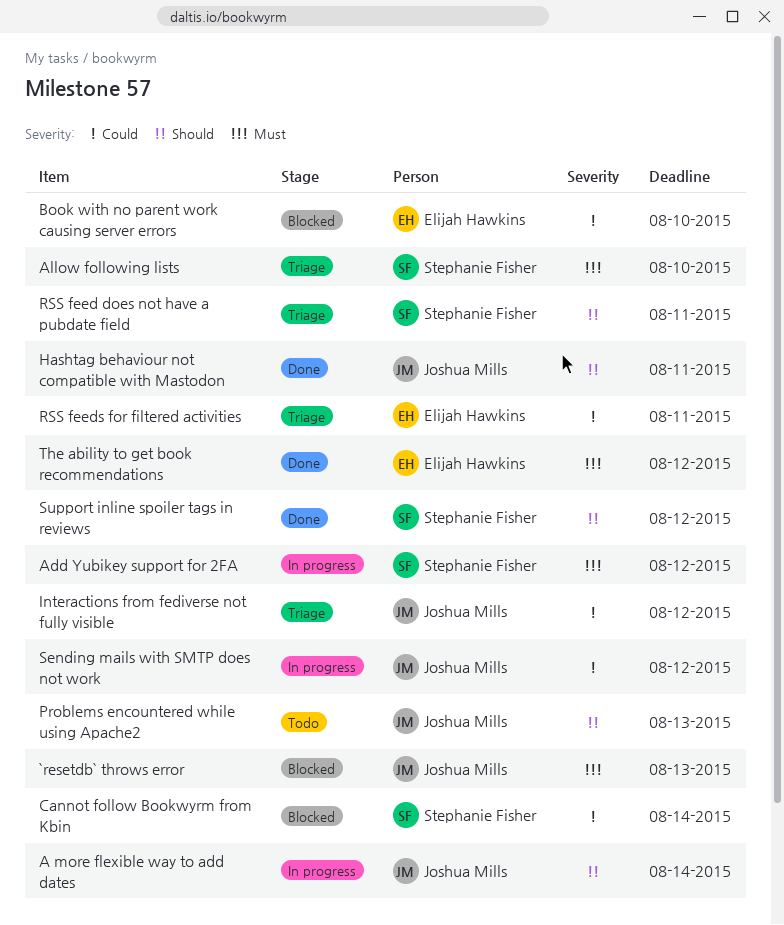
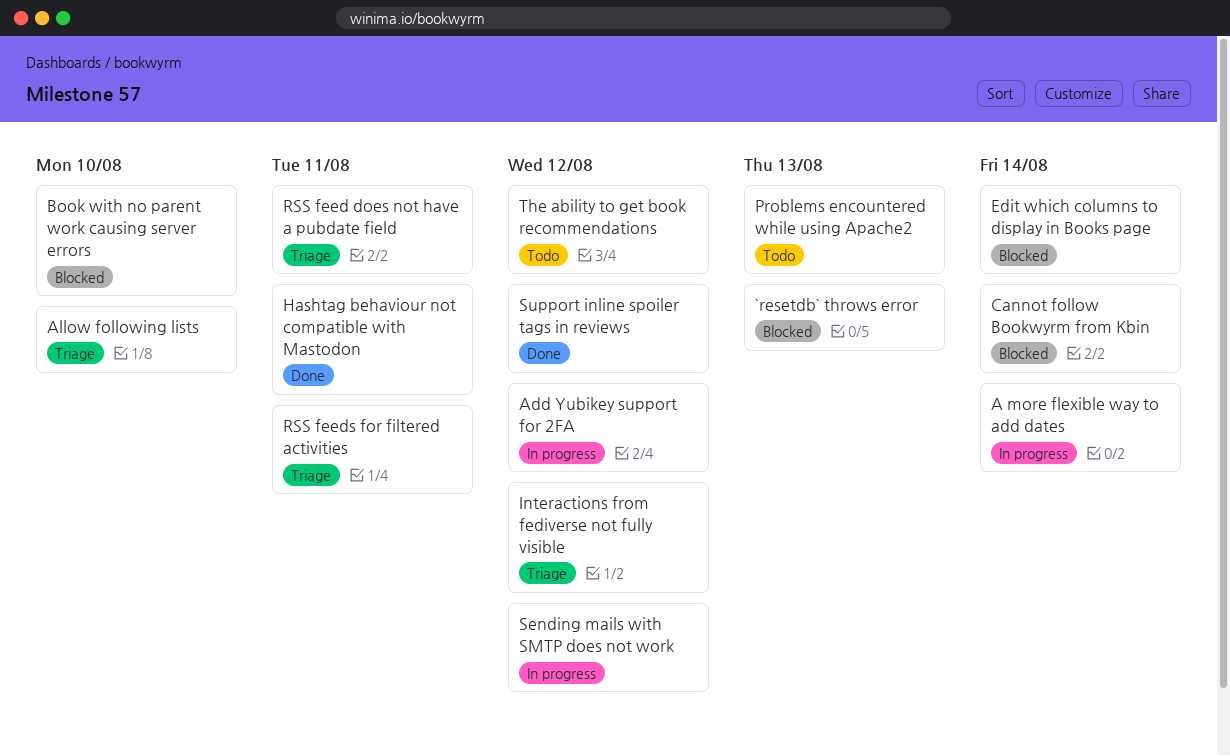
Edit which columns to display in Books page: none -> present
The ability to get book recommendations, status: Done -> Todo

